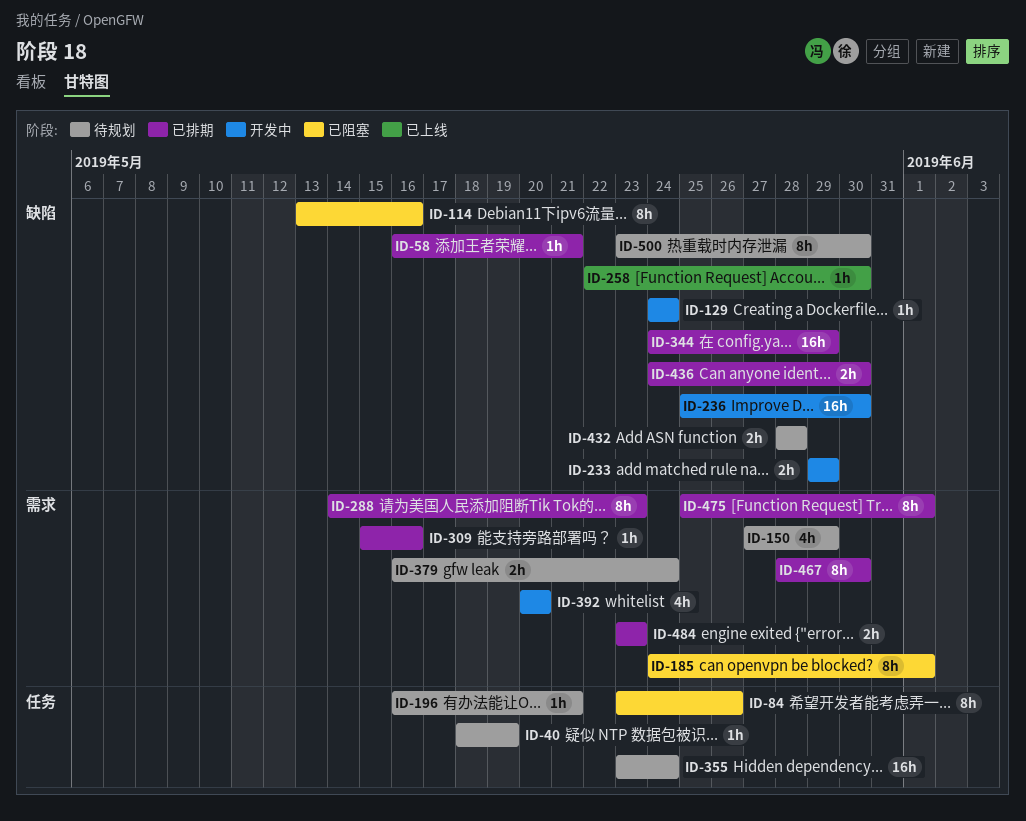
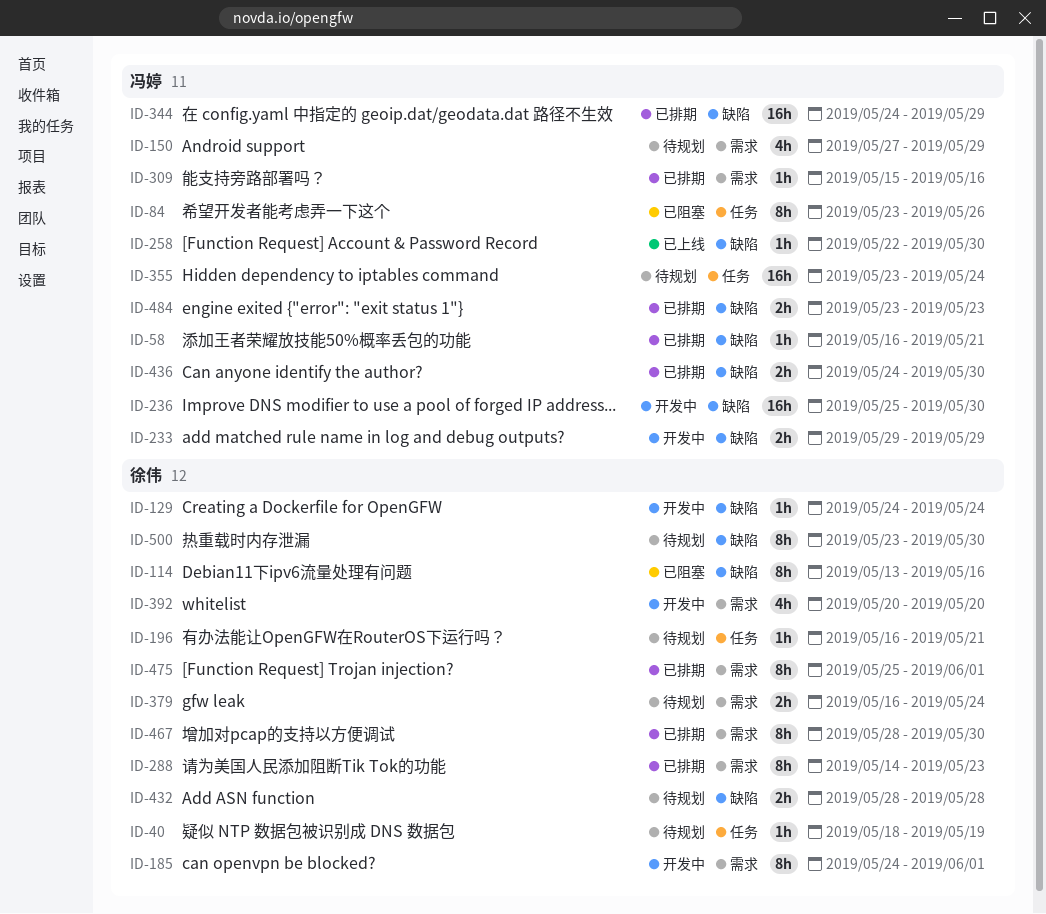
ID-185, status: 已阻塞 -> 开发中
ID-484, label: 需求 -> 缺陷

